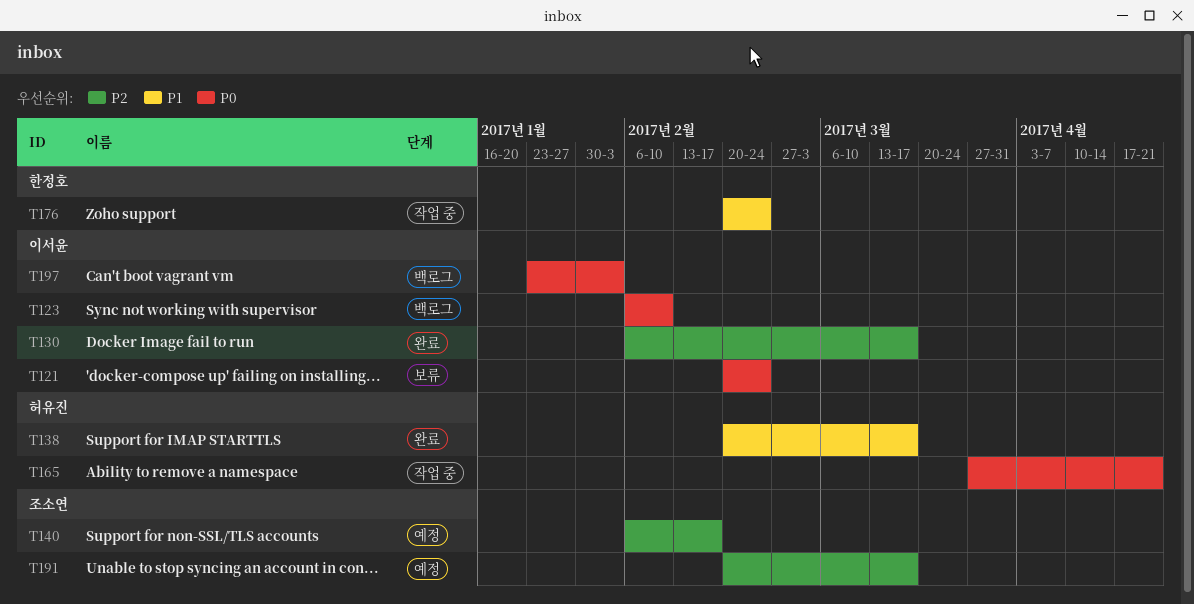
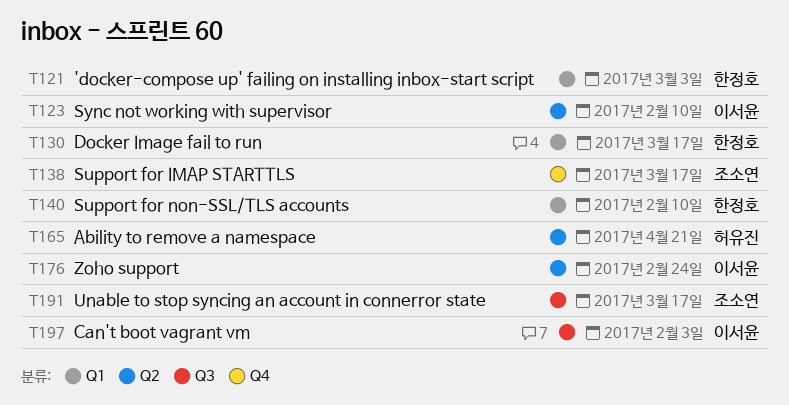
T121, owner: 이서윤 -> 한정호
T121, due: Feb 24 -> Mar 3
T130, owner: 이서윤 -> 한정호
T138, owner: 허유진 -> 조소연
T140, owner: 조소연 -> 한정호
T140, due: Feb 17 -> Feb 10
T176, owner: 한정호 -> 이서윤

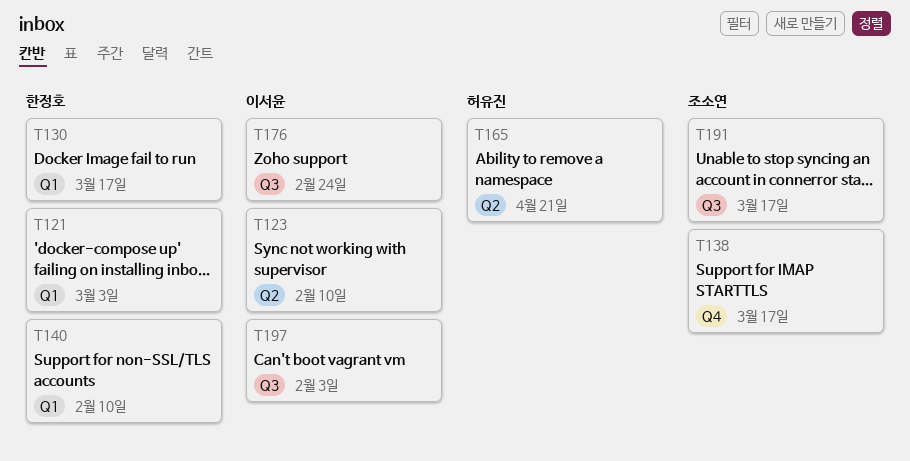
T176, label: Q2 -> Q3

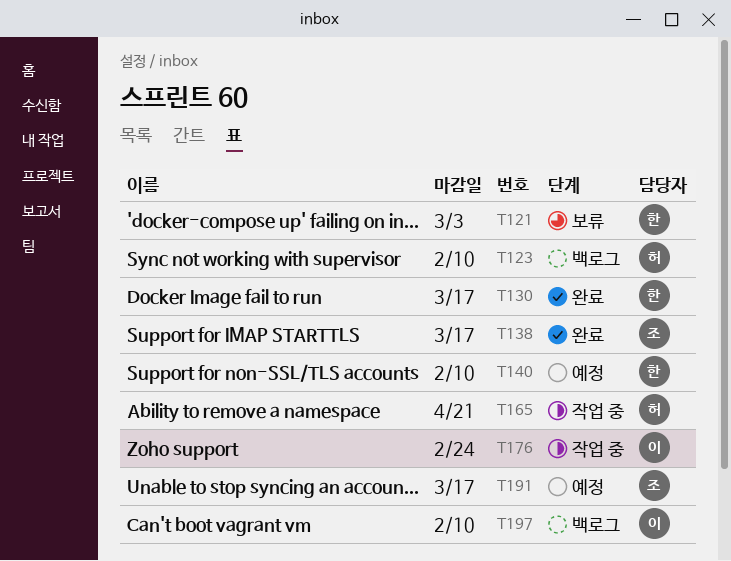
T123, owner: 이서윤 -> 허유진
T197, due: Feb 3 -> Feb 10

